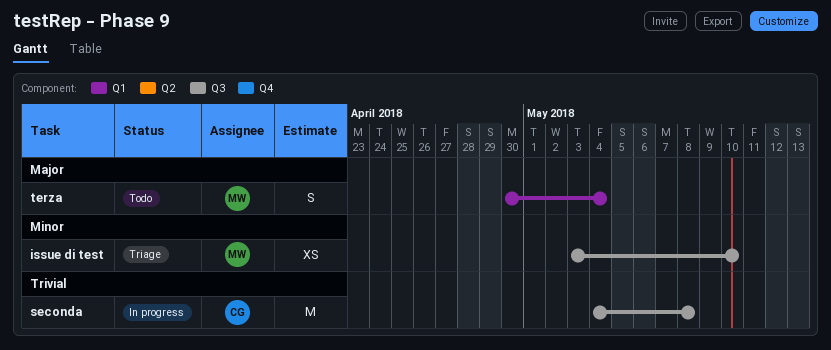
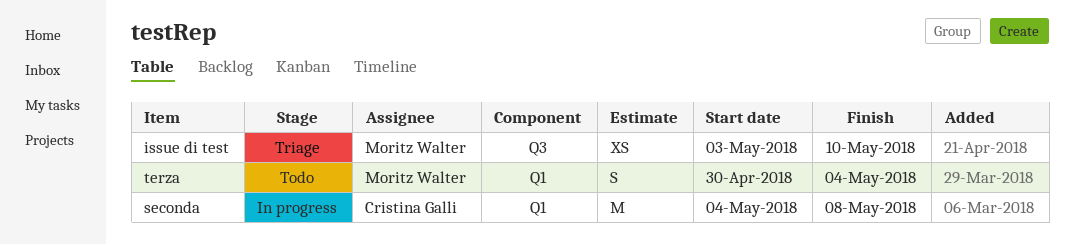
seconda, label: Q3 -> Q1

